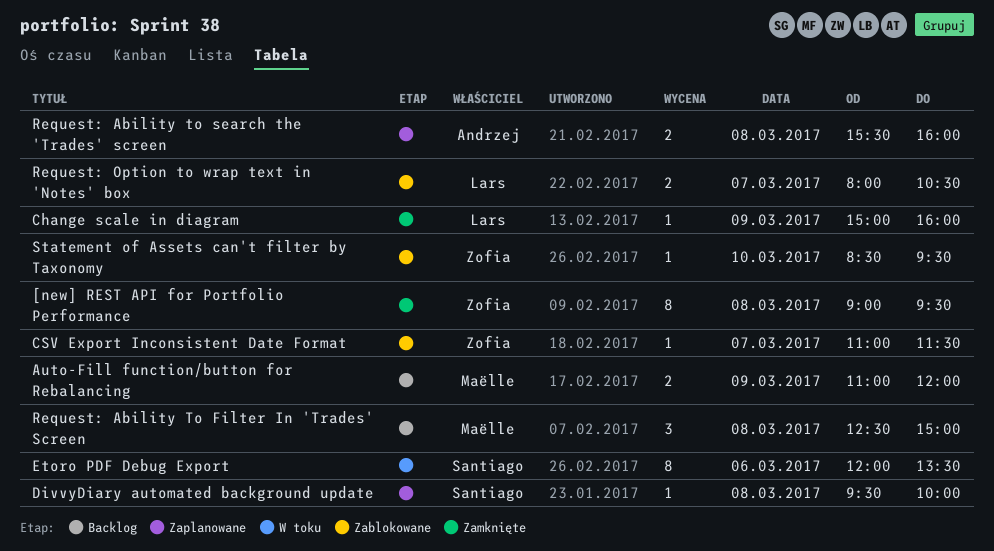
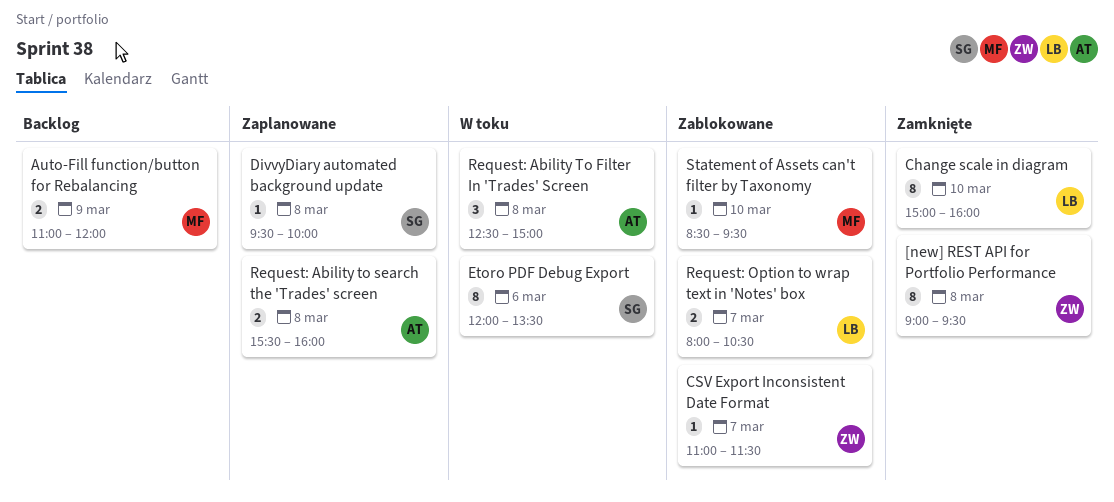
Change scale in diagram, estimate: 1 -> 8
Change scale in diagram, day: Mar 9 -> Mar 10
Request: Ability To Filter In 'Trades' Screen, status: Backlog -> W toku
Request: Ability To Filter In 'Trades' Screen, owner: Maëlle -> Andrzej
Statement of Assets can't filter by Taxonomy, owner: Zofia -> Maëlle

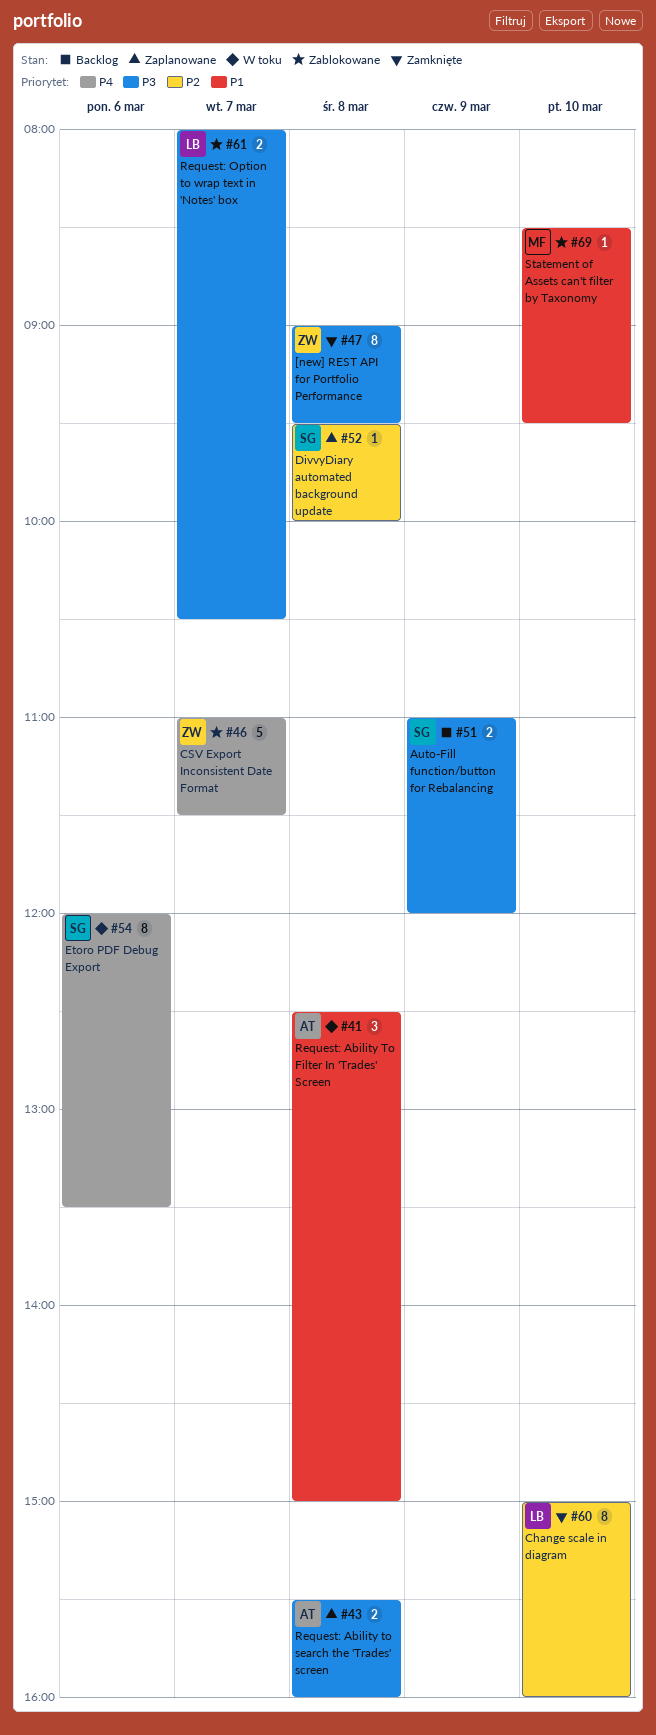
Auto-Fill function/button for Rebalancing, owner: MF -> SG
CSV Export Inconsistent Date Format, estimate: 1 -> 5

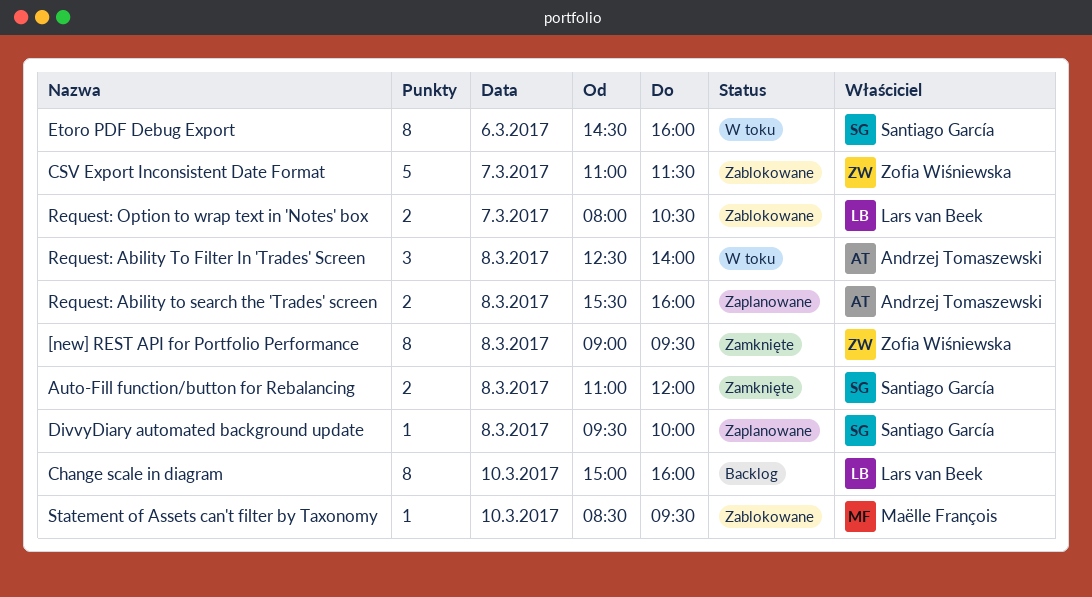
Auto-Fill function/button for Rebalancing, status: Backlog -> Zamknięte
Auto-Fill function/button for Rebalancing, day: Mar 9 -> Mar 8
Change scale in diagram, status: Zamknięte -> Backlog
Etoro PDF Debug Export, begins: 12:00 -> 14:30
Etoro PDF Debug Export, ends: 13:30 -> 16:00
Request: Ability To Filter In 'Trades' Screen, ends: 15:00 -> 14:00

